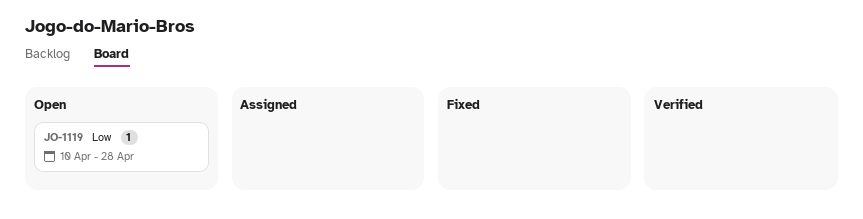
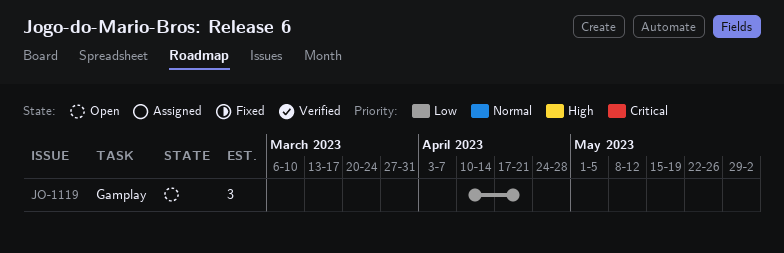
JO-1119, estimate: 1 -> 3
JO-1119, due: Apr 28 -> Apr 21

